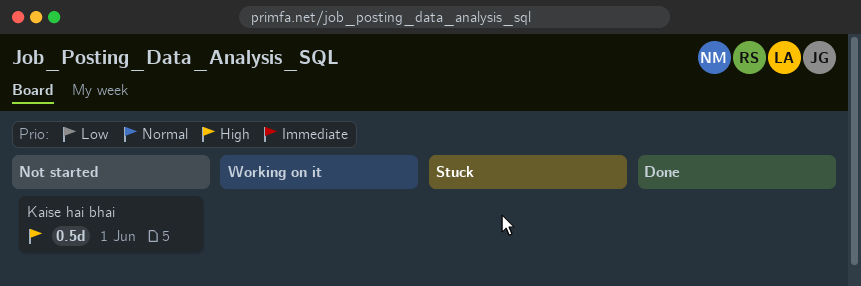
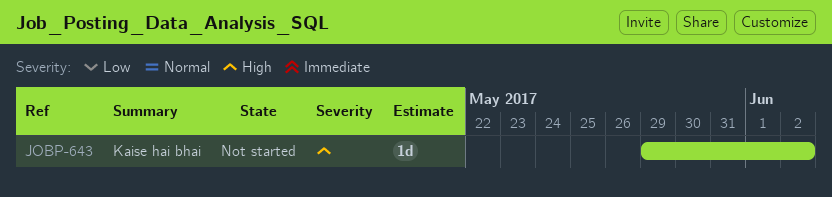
Kaise hai bhai, estimate: 0.5d -> 1d
Kaise hai bhai, due: Jun 1 -> Jun 2

